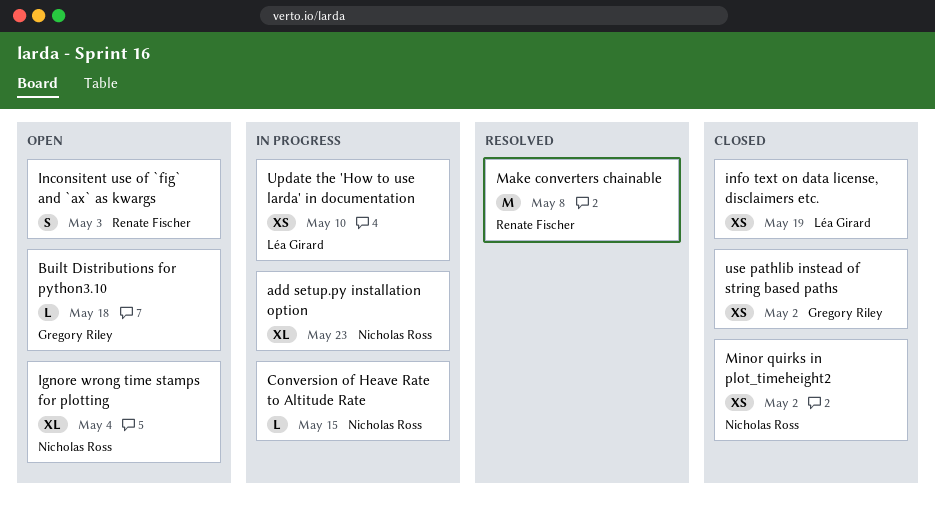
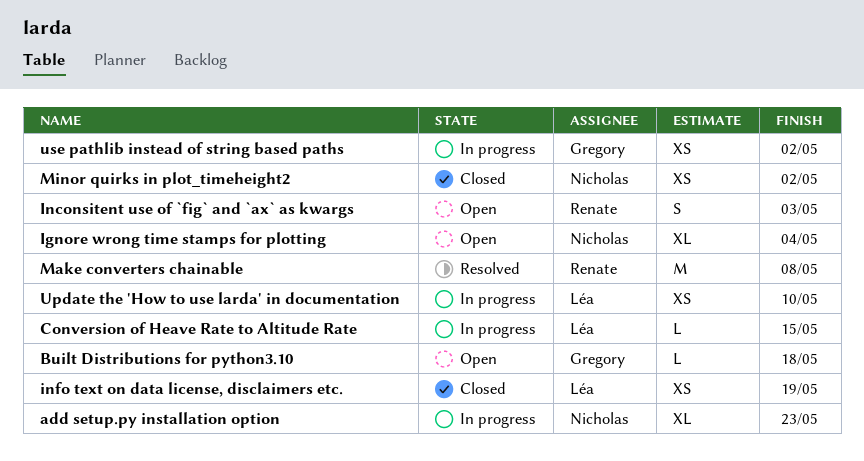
Conversion of Heave Rate to Altitude Rate, owner: Nicholas Ross -> Léa Girard
use pathlib instead of string based paths, status: Closed -> In progress

